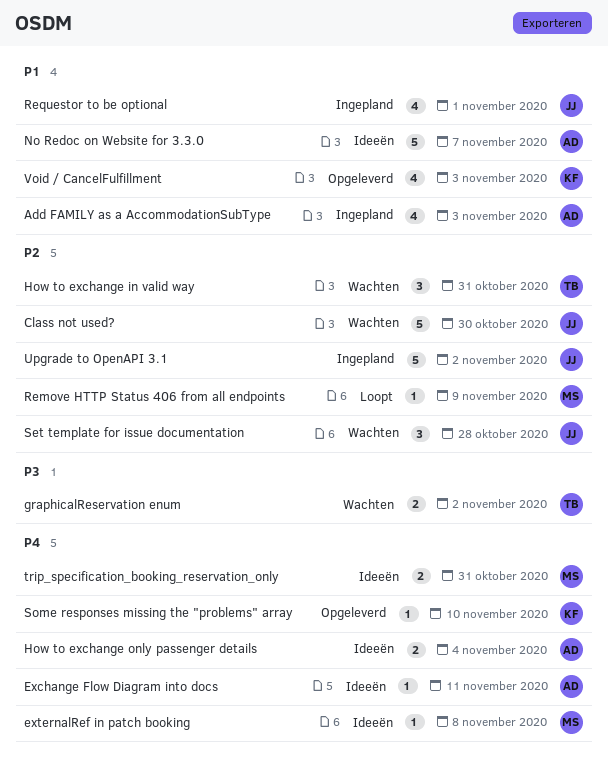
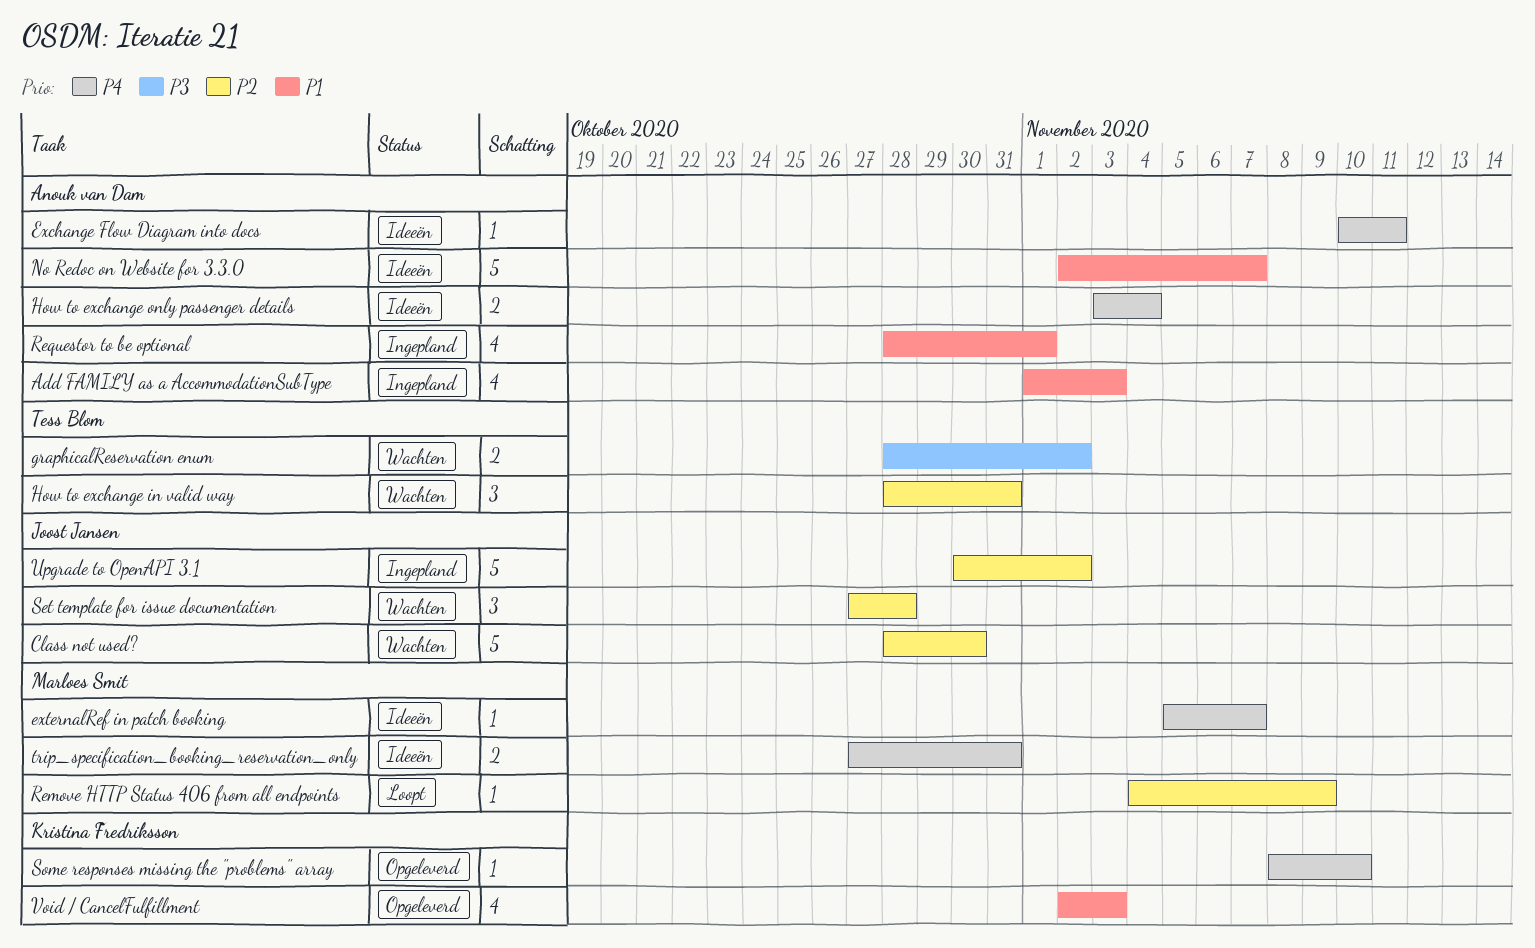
externalRef in patch booking, due: Nov 8 -> Nov 7
Requestor to be optional, owner: Joost Jansen -> Anouk van Dam

